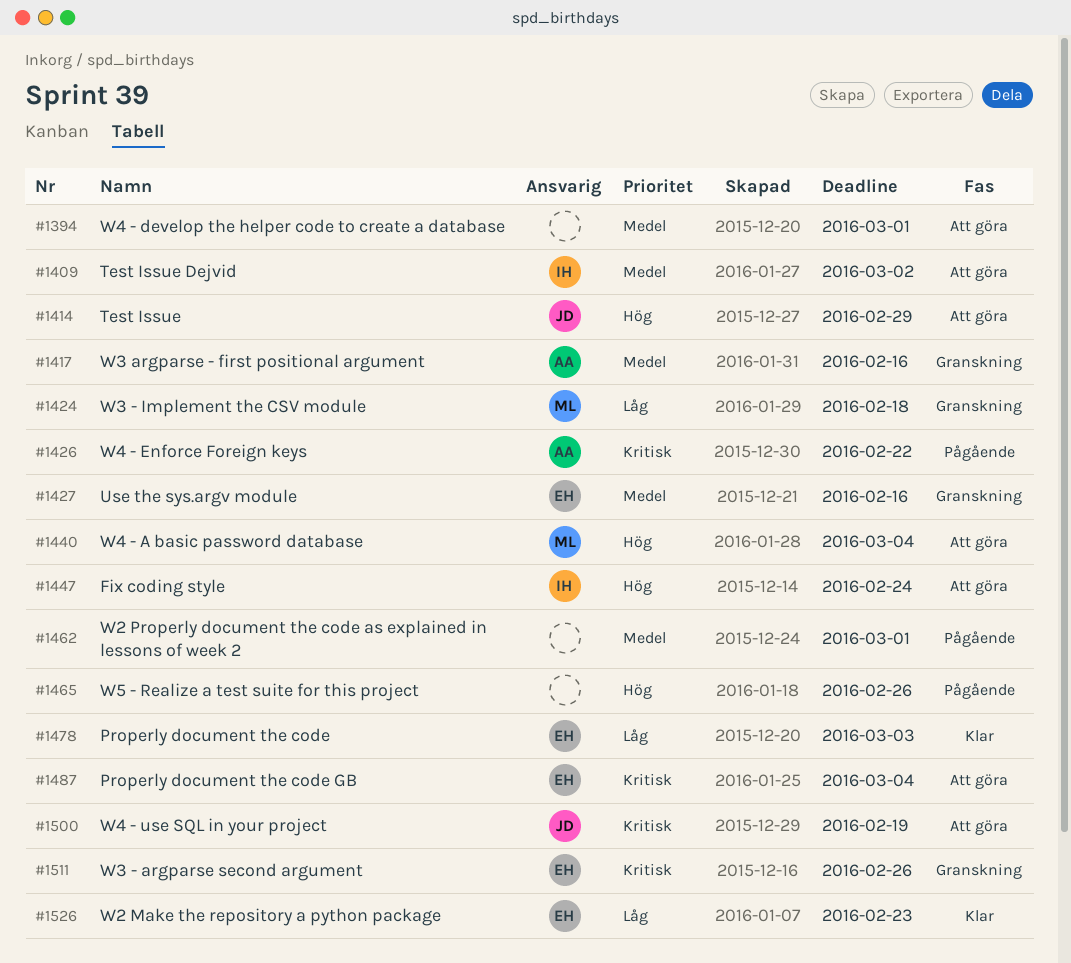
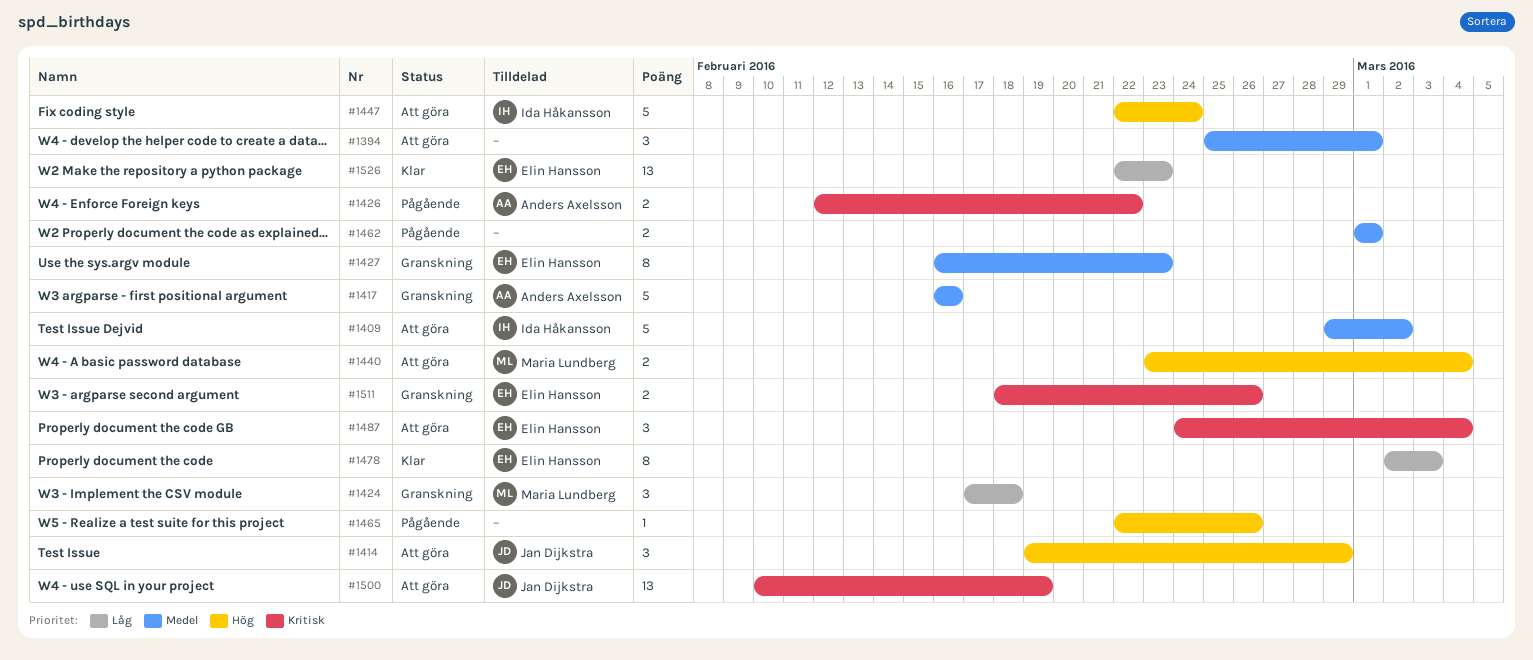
#1427, due: Feb 16 -> Feb 23

